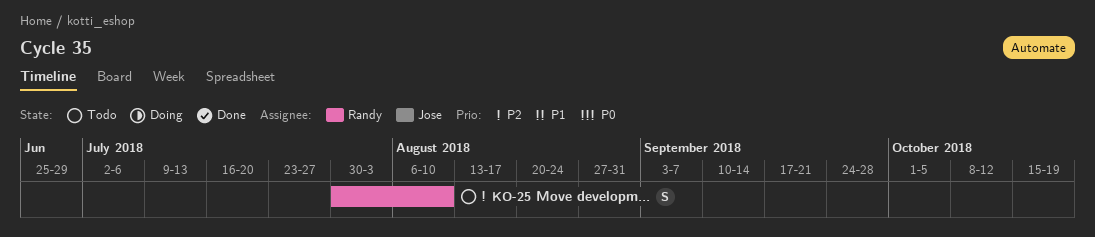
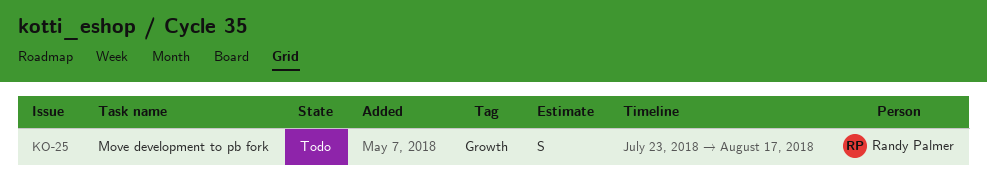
KO-25, start: Jul 30 -> Jul 23
KO-25, due: Aug 10 -> Aug 17

